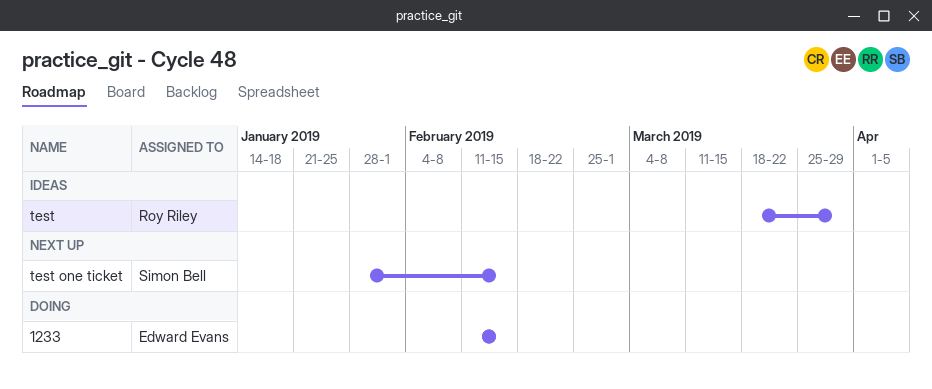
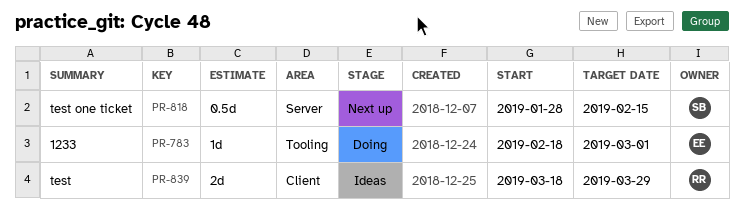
1233, start: Feb 11 -> Feb 18
1233, due: Feb 15 -> Mar 1

